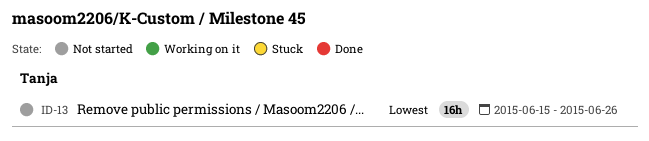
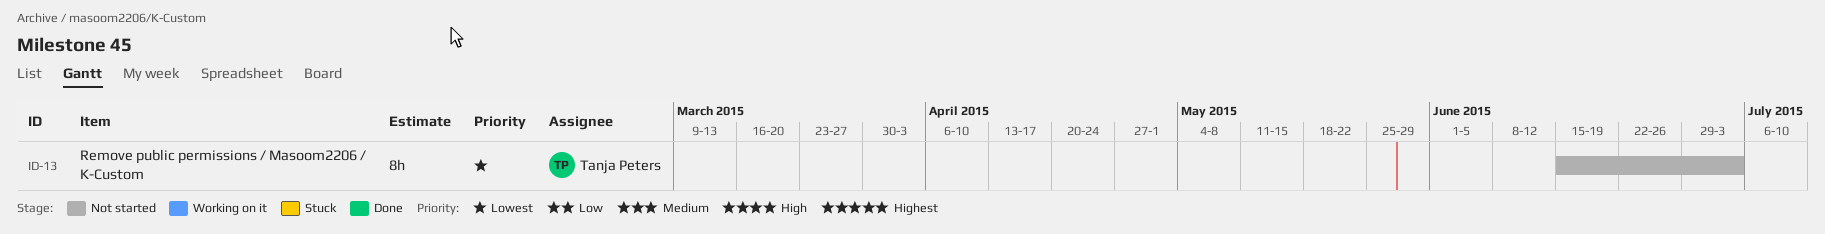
ID-13, estimate: 16h -> 8h
ID-13, due: Jun 26 -> Jul 3

